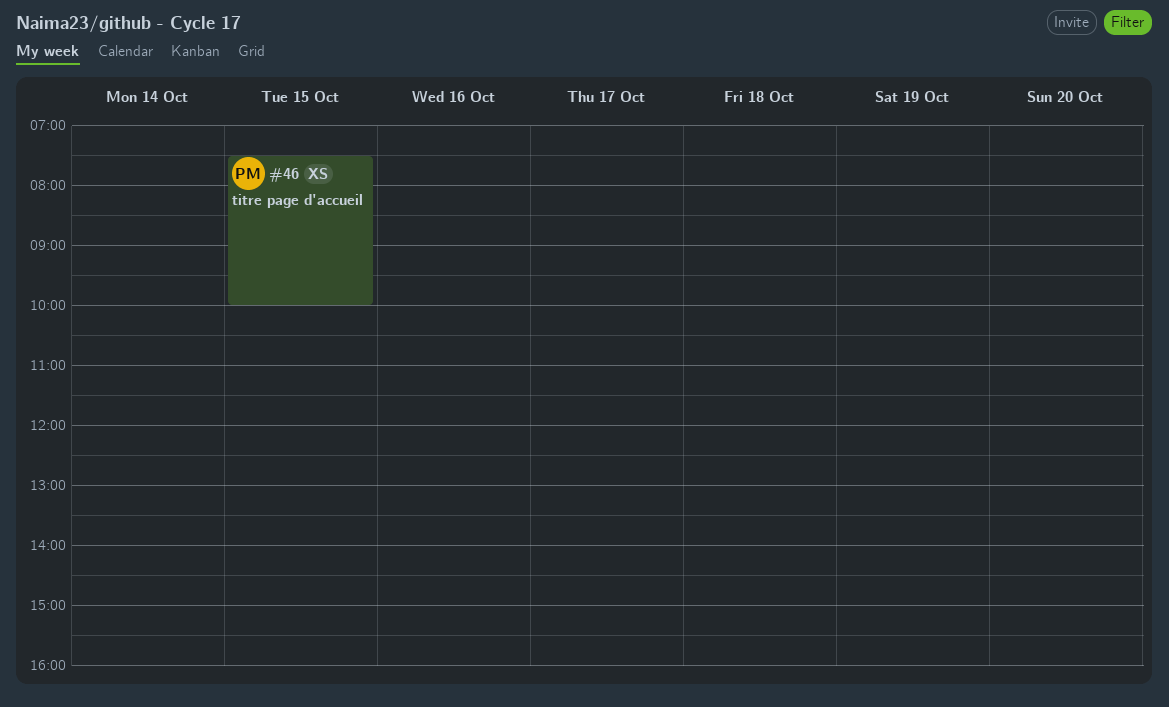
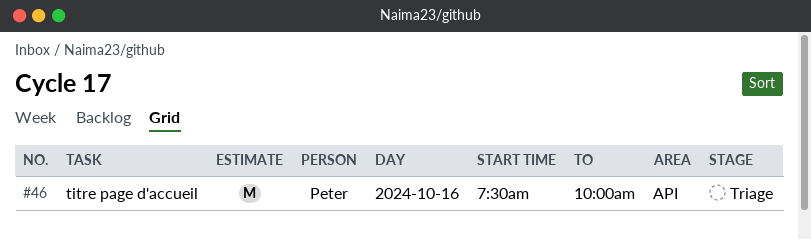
#46, estimate: XS -> M
#46, day: Oct 15 -> Oct 16

